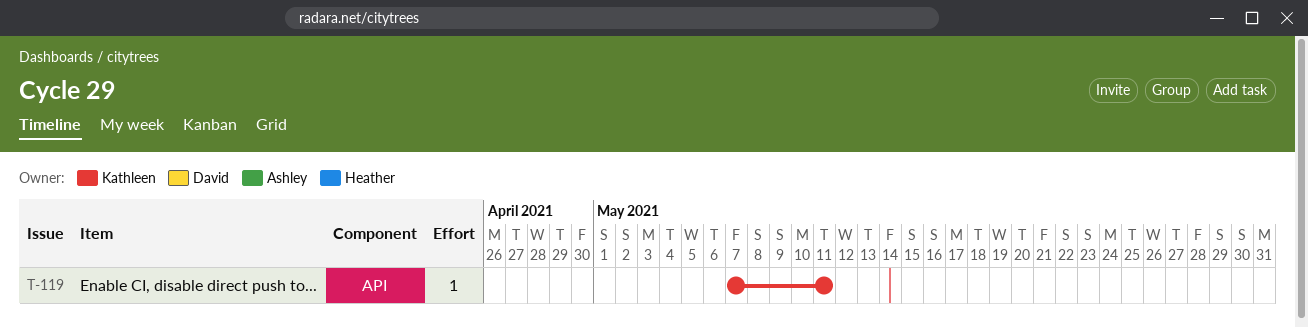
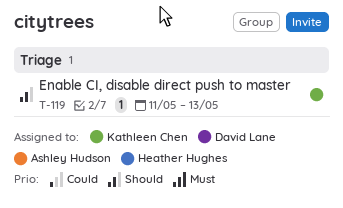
T-119, start: May 7 -> May 11
T-119, due: May 11 -> May 13

